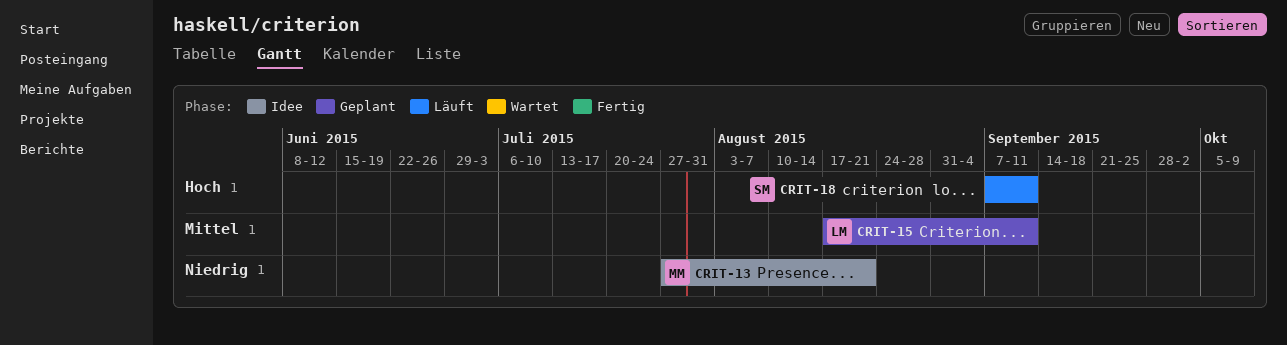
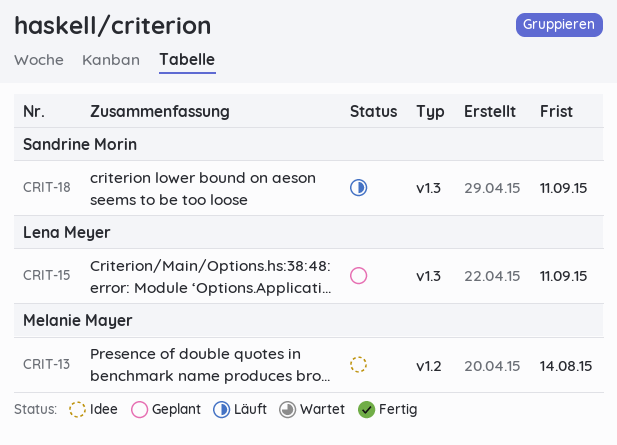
CRIT-13, due: Aug 21 -> Aug 14

